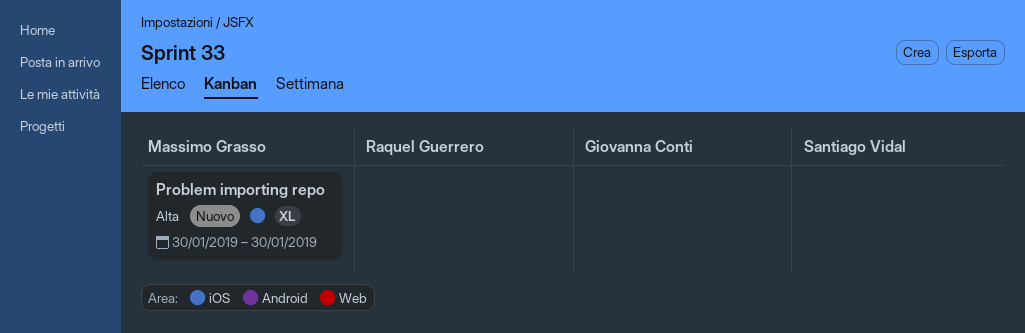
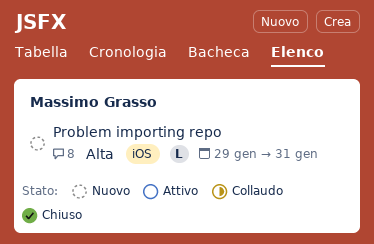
Problem importing repo, estimate: XL -> L
Problem importing repo, start: Jan 30 -> Jan 29
Problem importing repo, due: Jan 30 -> Jan 31

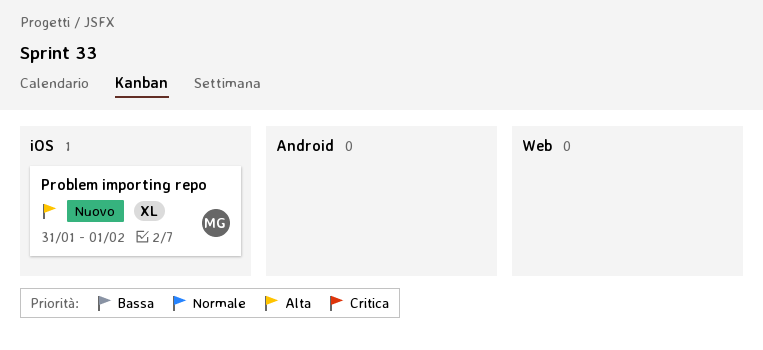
Problem importing repo, estimate: L -> XL
Problem importing repo, start: Jan 29 -> Jan 31
Problem importing repo, due: Jan 31 -> Feb 1

